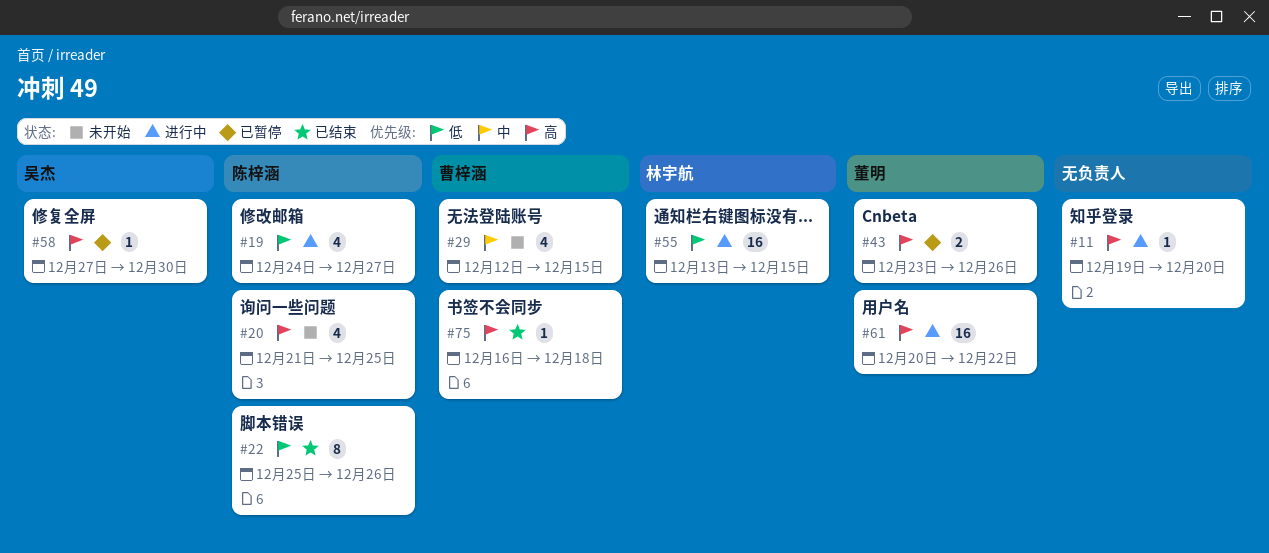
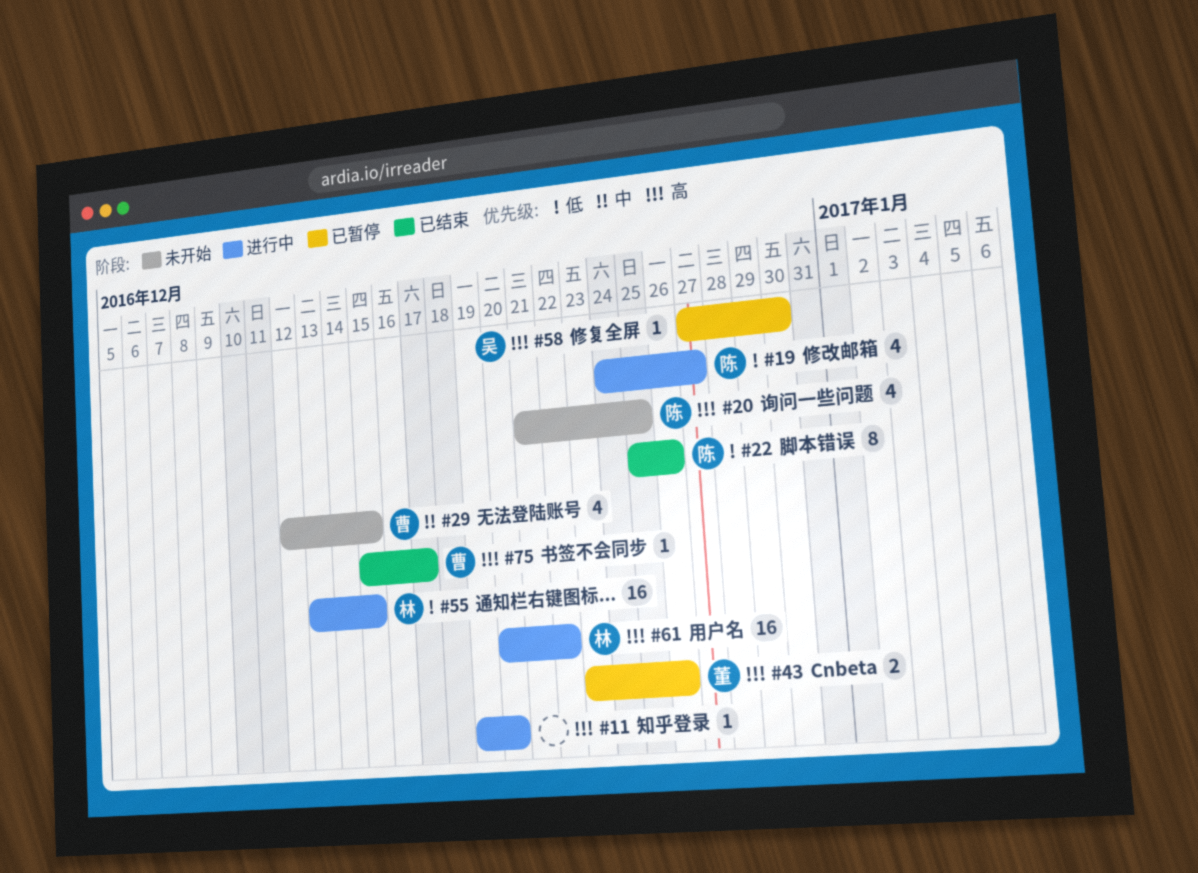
#61, owner: 董明 -> 林宇航
#75, start: Dec 16 -> Dec 15
#75, due: Dec 18 -> Dec 17

